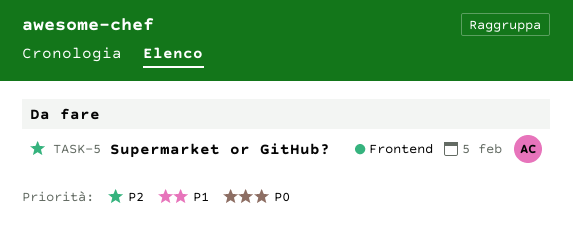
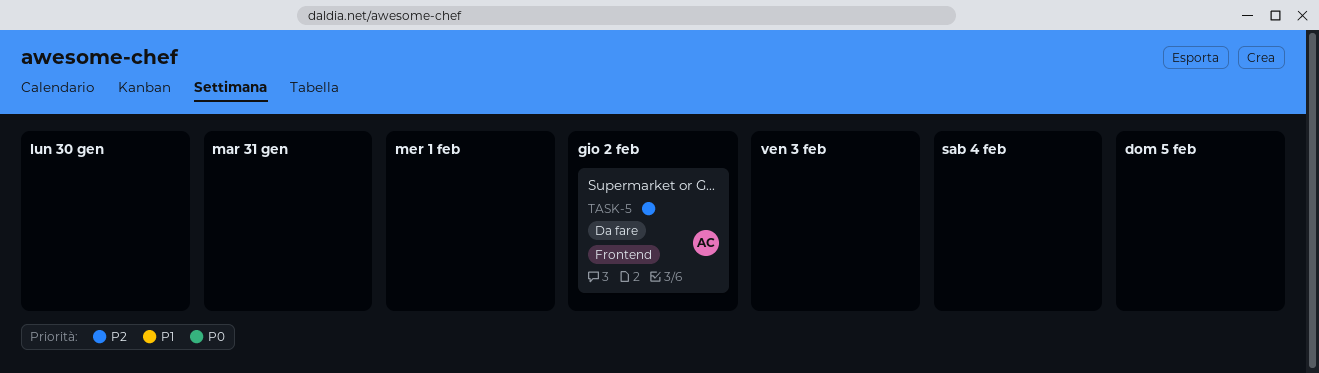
TASK-5, due: Feb 5 -> Feb 2

